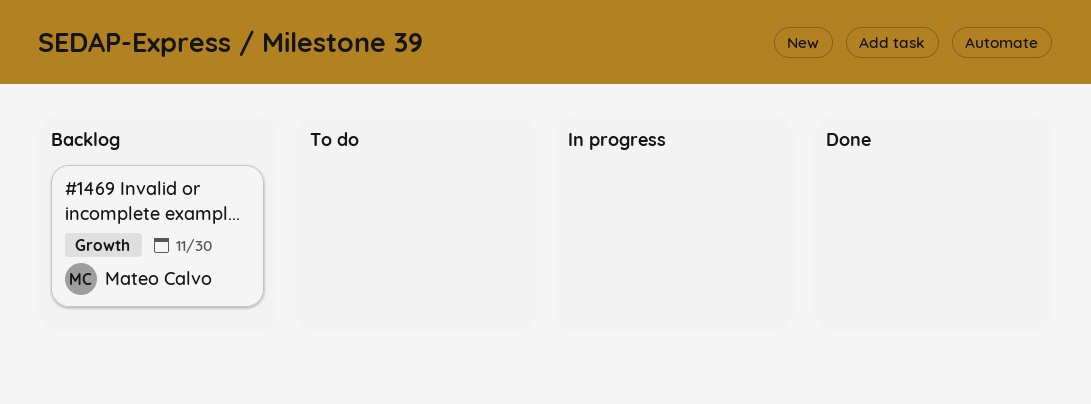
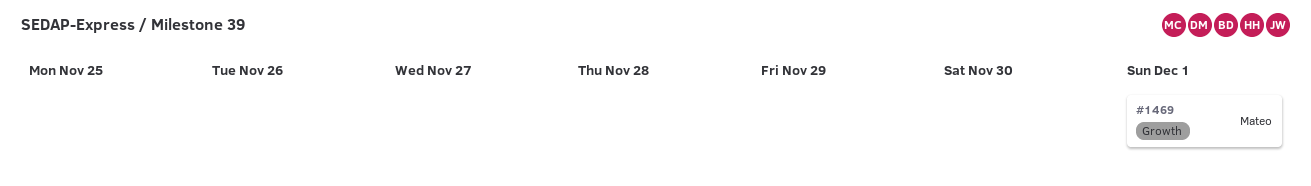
#1469, due: Nov 30 -> Dec 1

